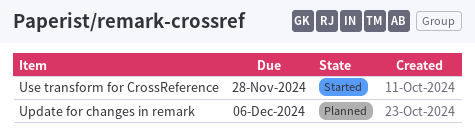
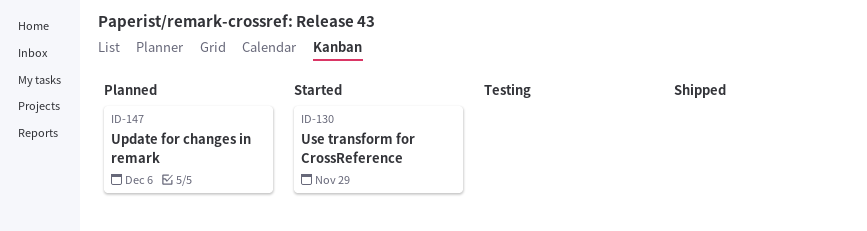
Use transform for CrossReference, due: Nov 28 -> Nov 29

